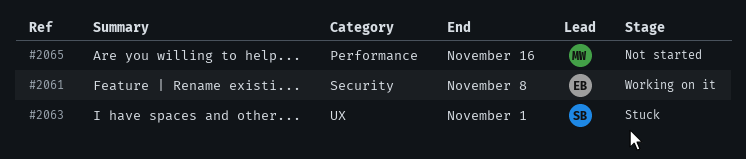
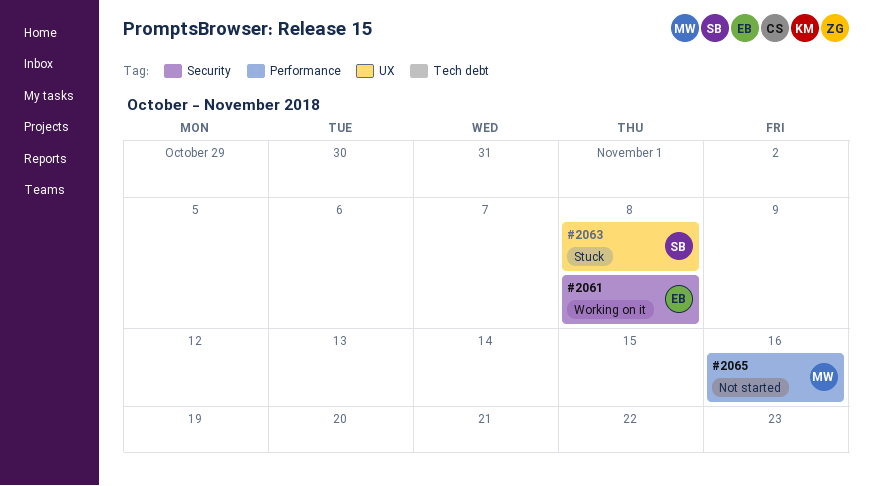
#2063, due: Nov 1 -> Nov 8

